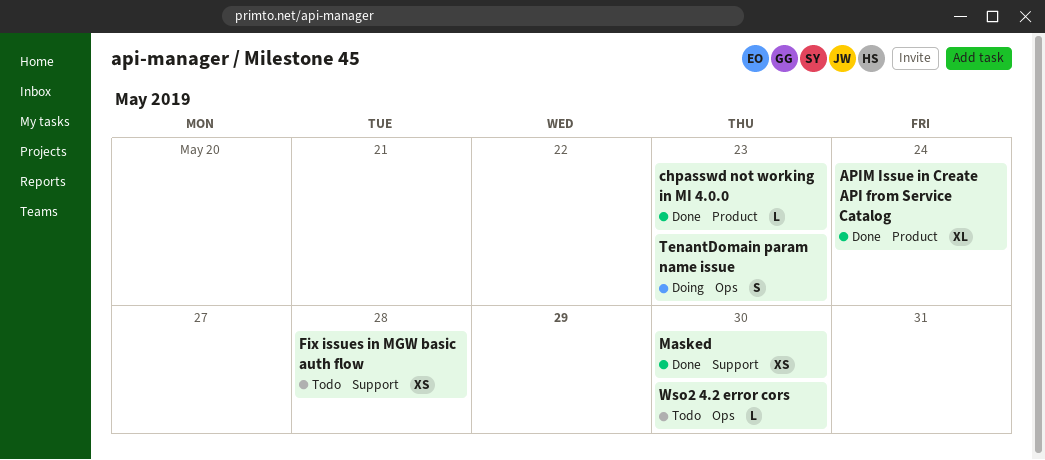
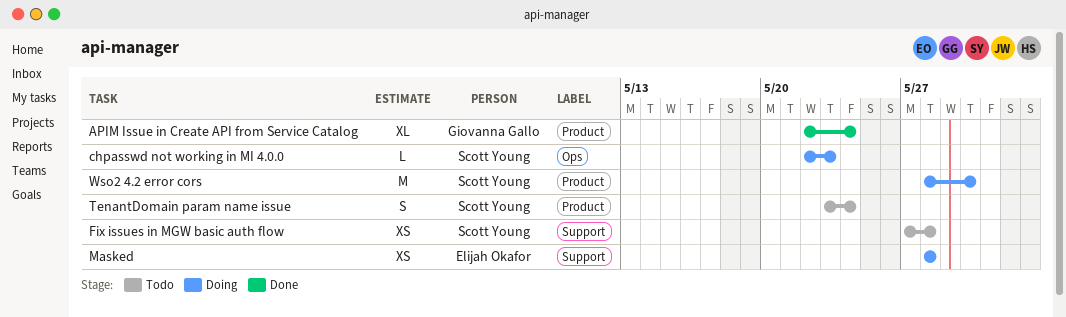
chpasswd not working in MI 4.0.0, status: Done -> Doing
chpasswd not working in MI 4.0.0, label: Product -> Ops
Masked, status: Done -> Doing
Masked, due: May 30 -> May 28
TenantDomain param name issue, status: Doing -> Todo
TenantDomain param name issue, label: Ops -> Product
TenantDomain param name issue, due: May 23 -> May 24
Wso2 4.2 error cors, status: Todo -> Doing
Wso2 4.2 error cors, label: Ops -> Product
Wso2 4.2 error cors, estimate: L -> M

